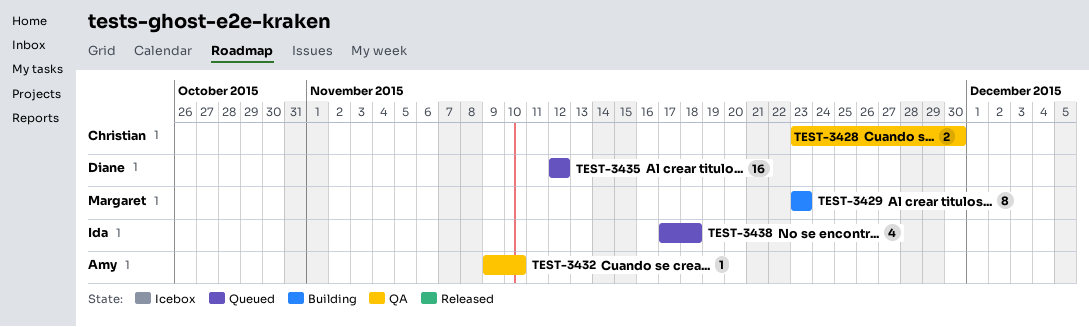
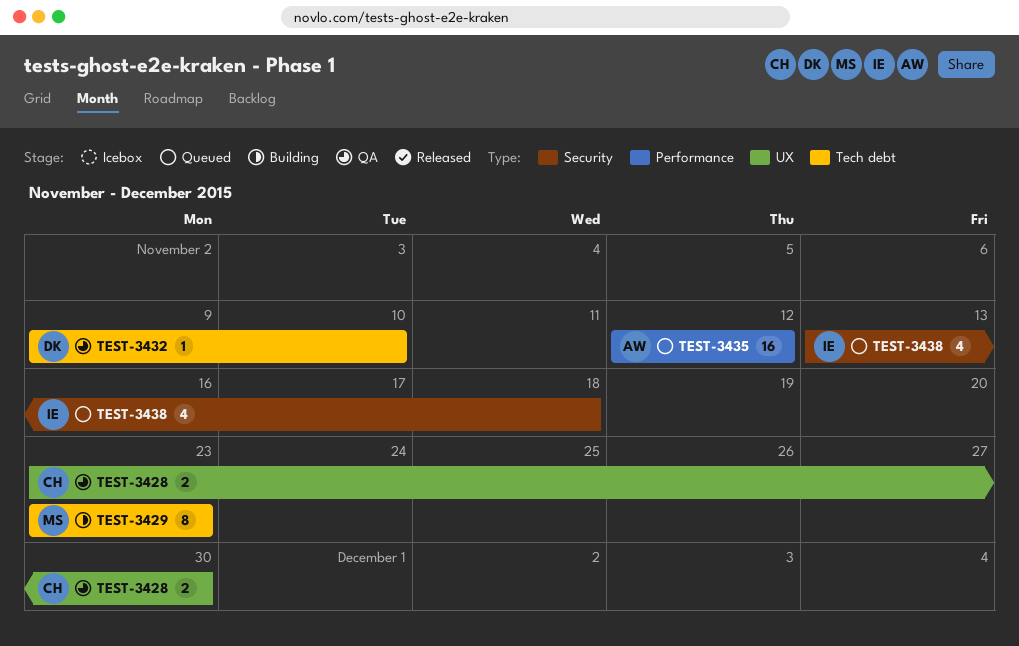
TEST-3432, owner: Amy -> Diane
TEST-3435, owner: Diane -> Amy
TEST-3438, start: Nov 17 -> Nov 13

